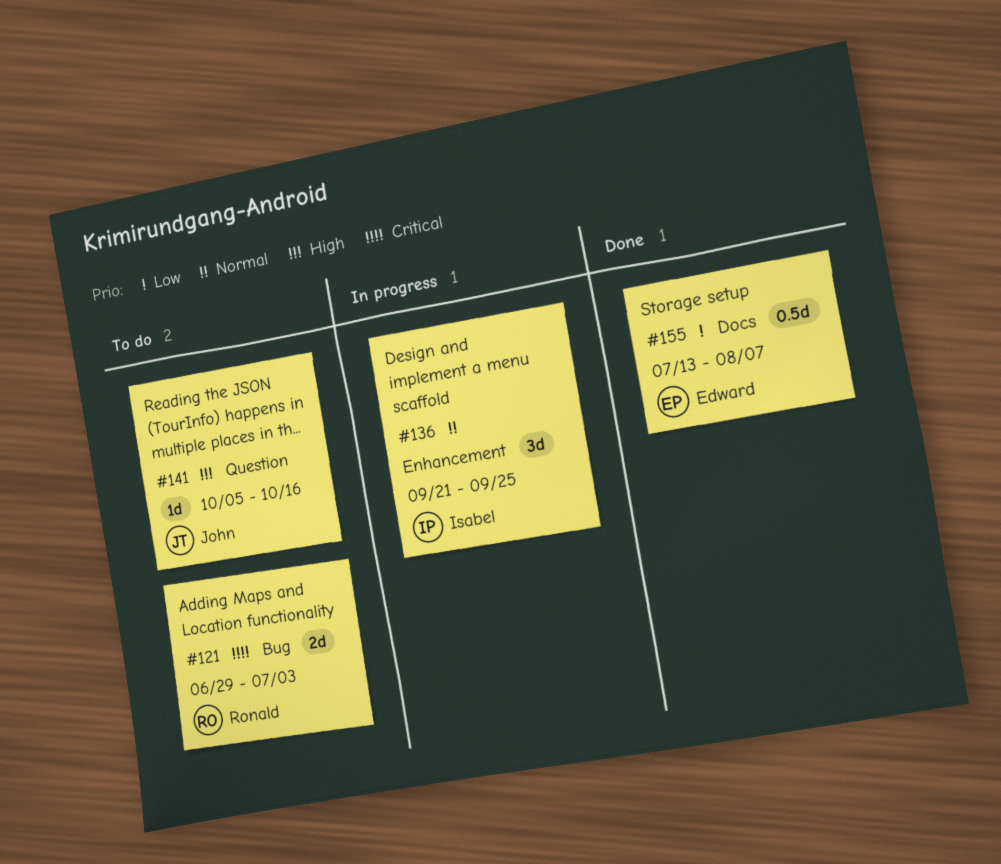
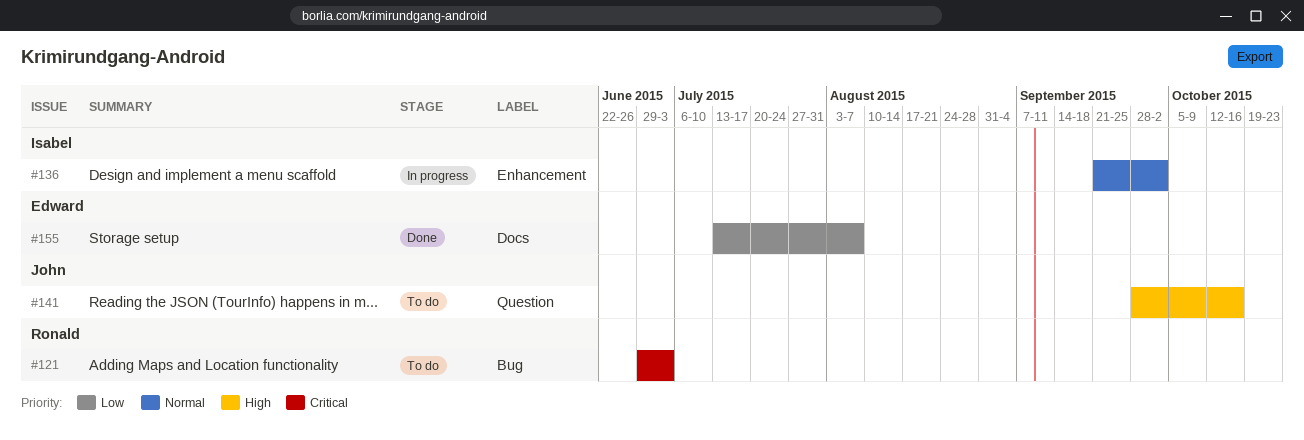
#136, due: Sep 25 -> Oct 2
#141, start: Oct 5 -> Sep 28

